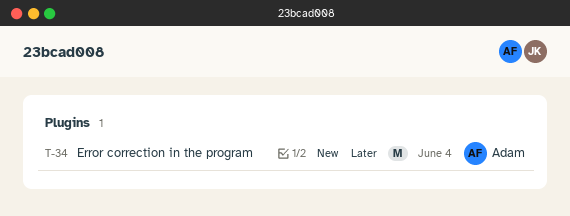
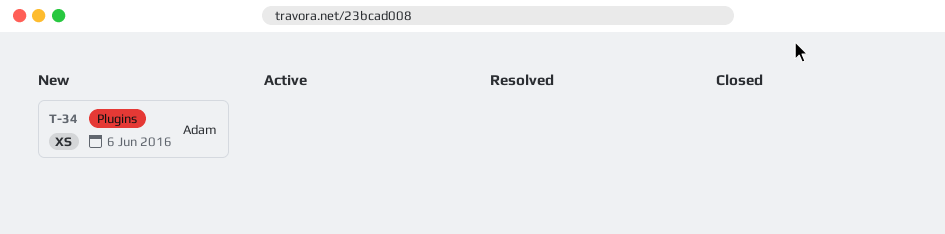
T-34, estimate: M -> XS
T-34, due: Jun 4 -> Jun 6

